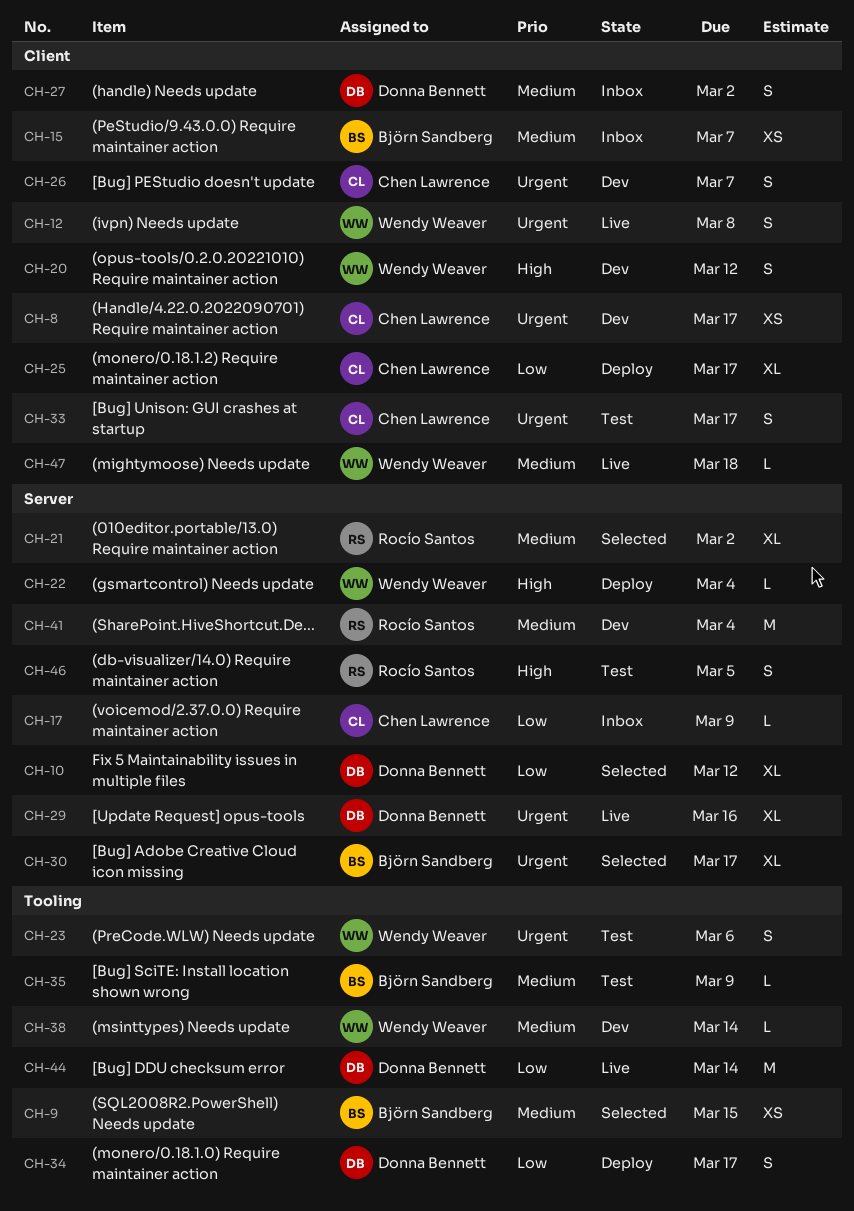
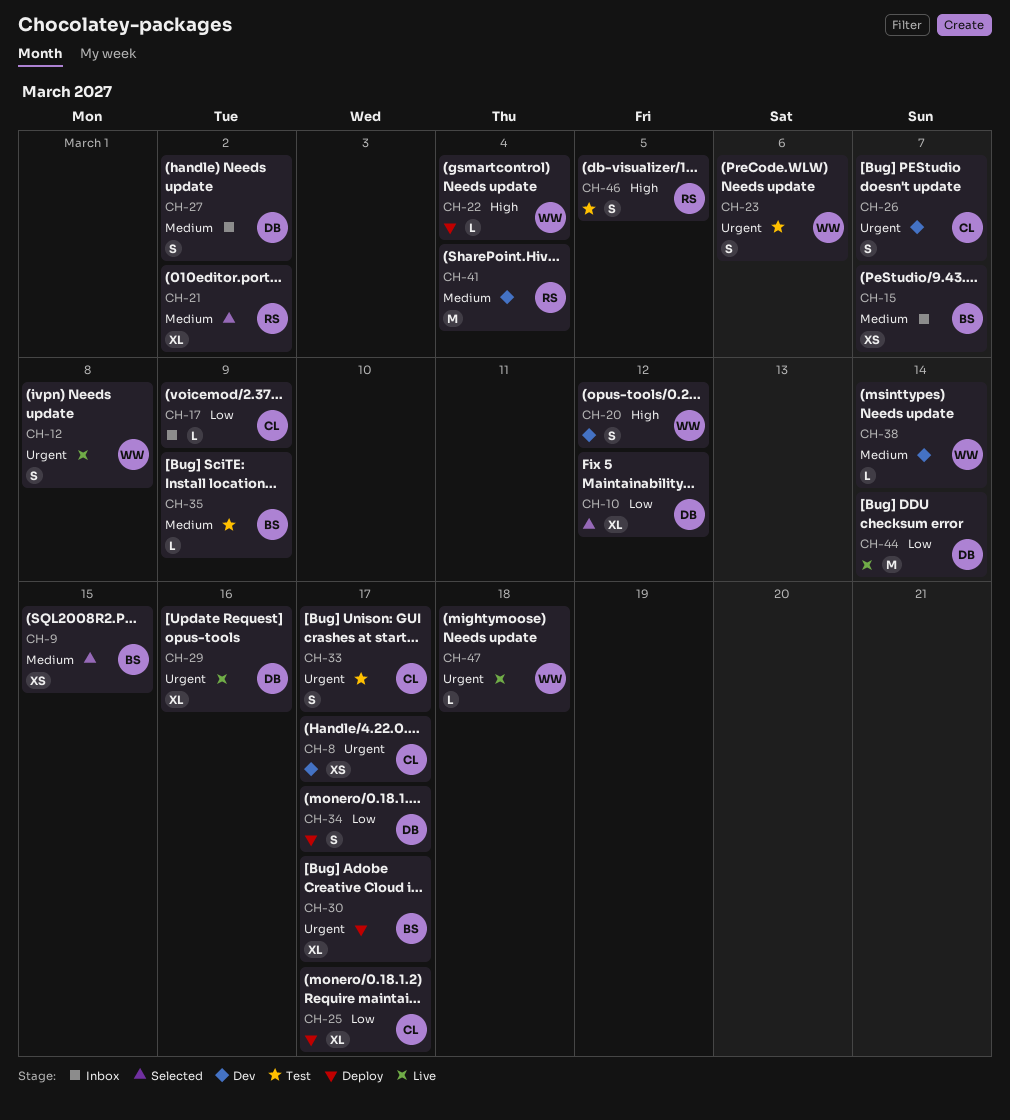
CH-30, status: Selected -> Deploy
CH-47, priority: Medium -> Urgent

